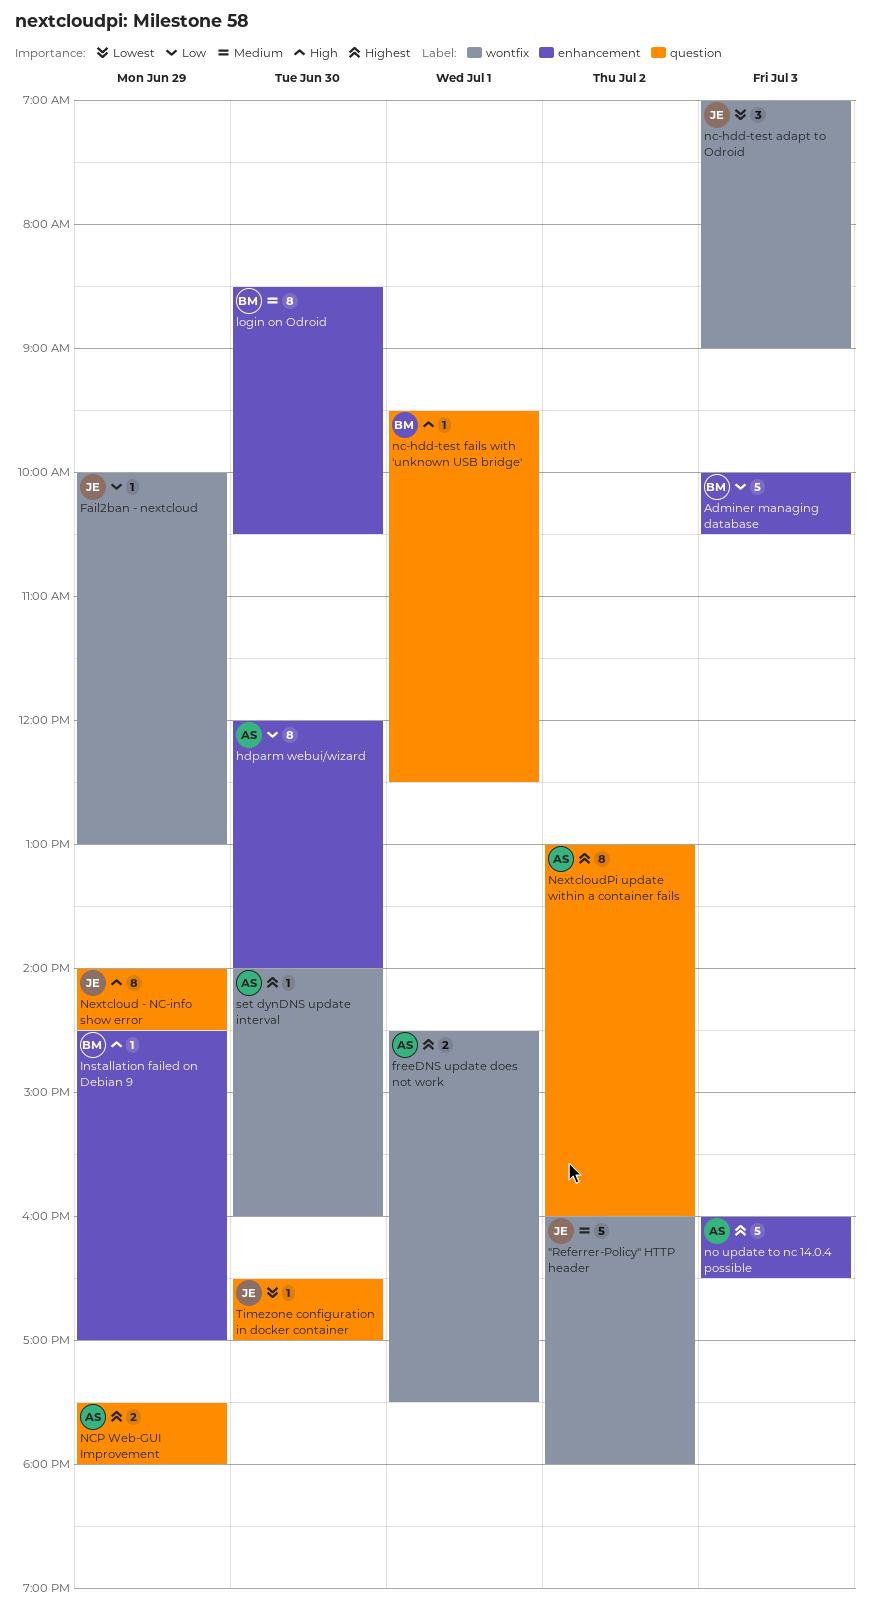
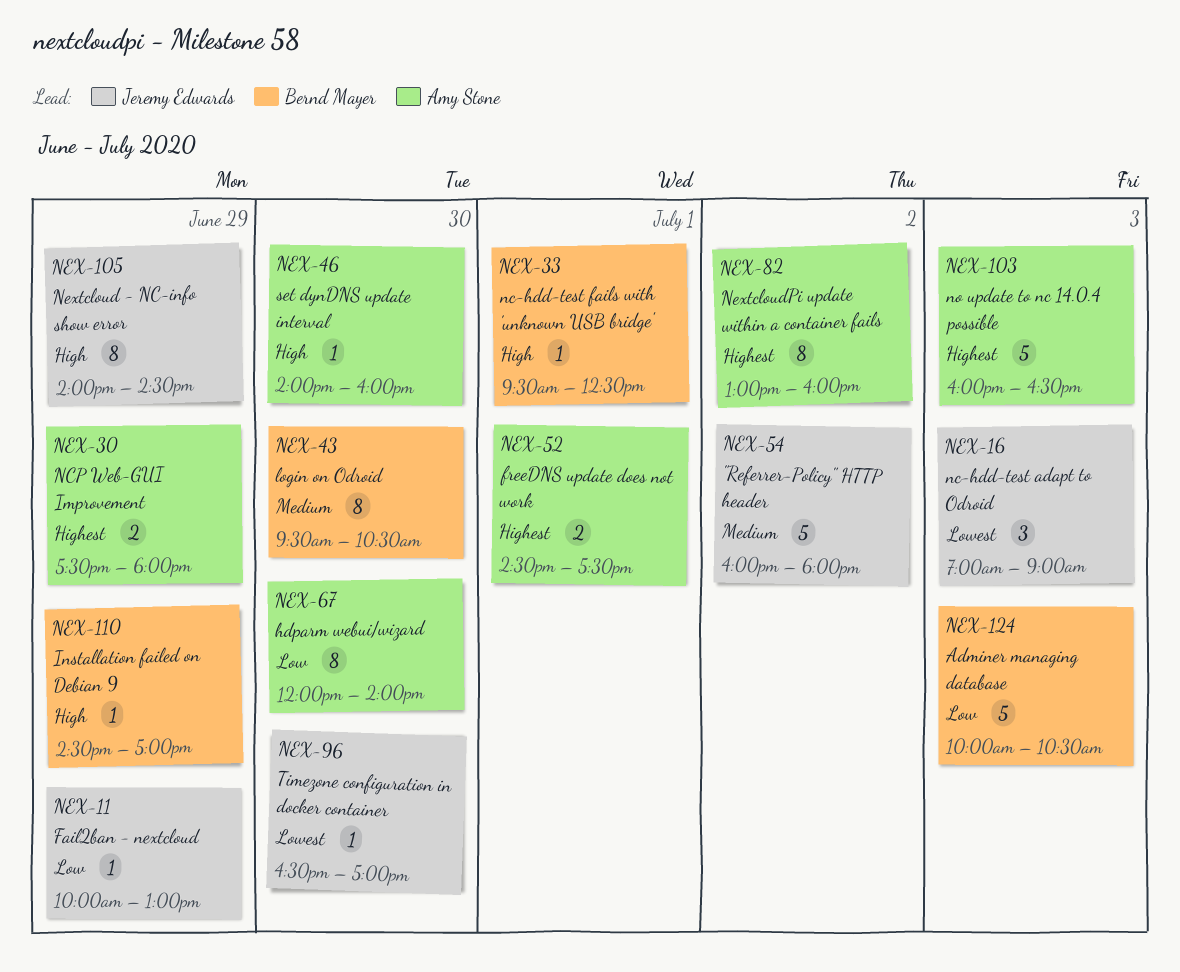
login on Odroid, begins: 08:30 -> 09:30
set dynDNS update interval, priority: Highest -> High

